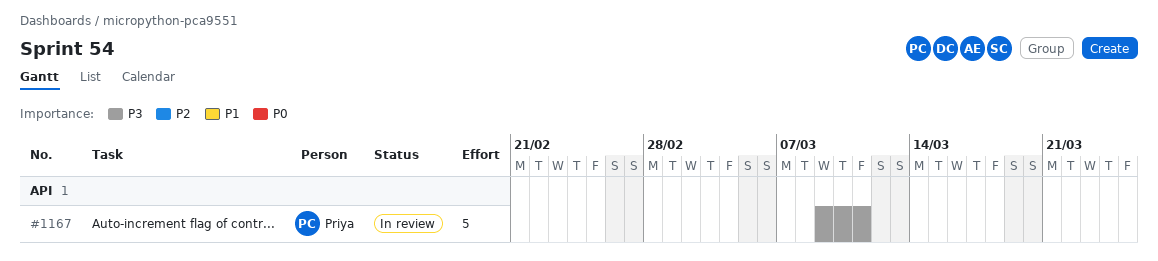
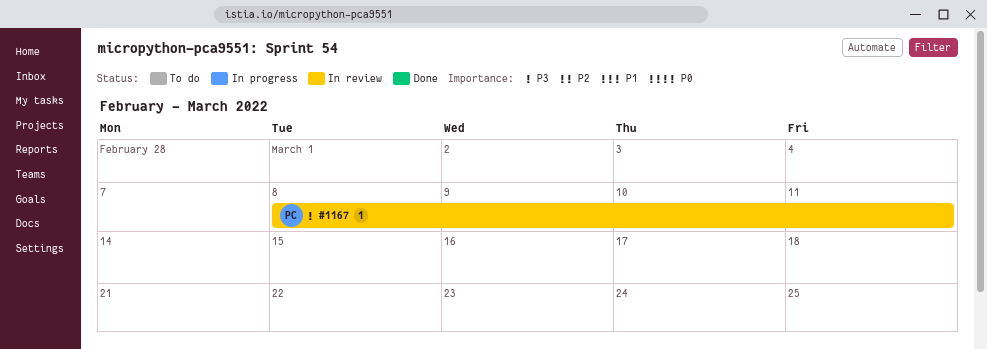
#1167, estimate: 5 -> 1
#1167, start: Mar 9 -> Mar 8

